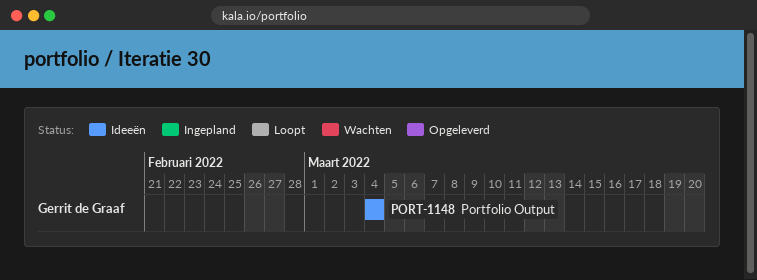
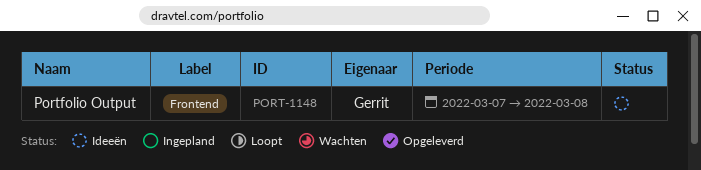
PORT-1148, start: Mar 4 -> Mar 7
PORT-1148, due: Mar 4 -> Mar 8

